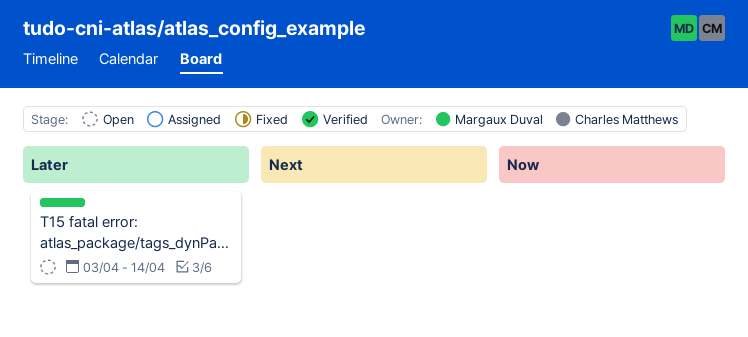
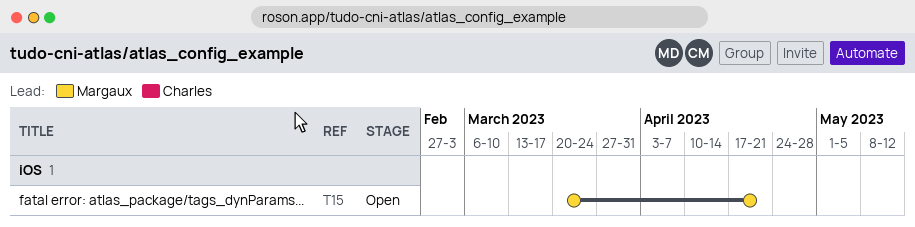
T15, start: Apr 3 -> Mar 20
T15, due: Apr 14 -> Apr 21

